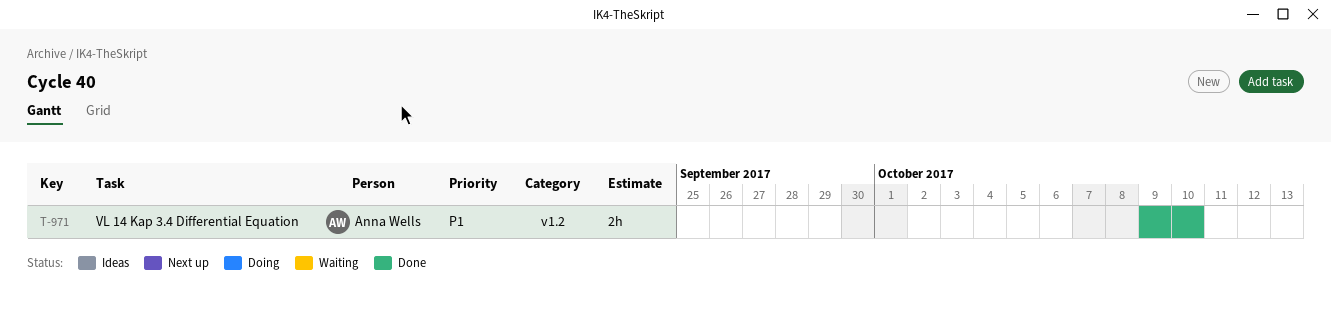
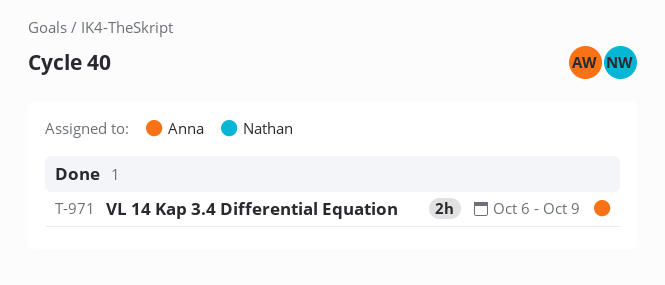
T-971, start: Oct 9 -> Oct 6
T-971, due: Oct 10 -> Oct 9

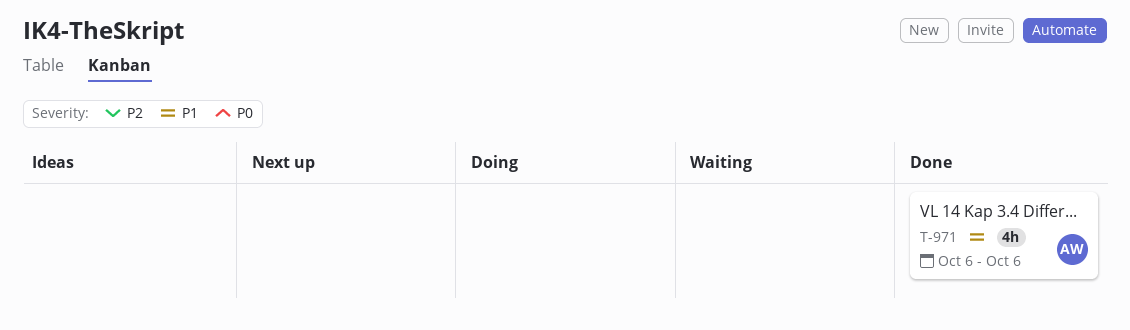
T-971, estimate: 2h -> 4h
T-971, due: Oct 9 -> Oct 6

